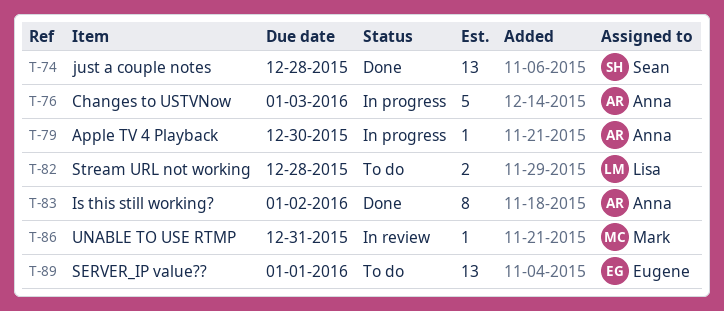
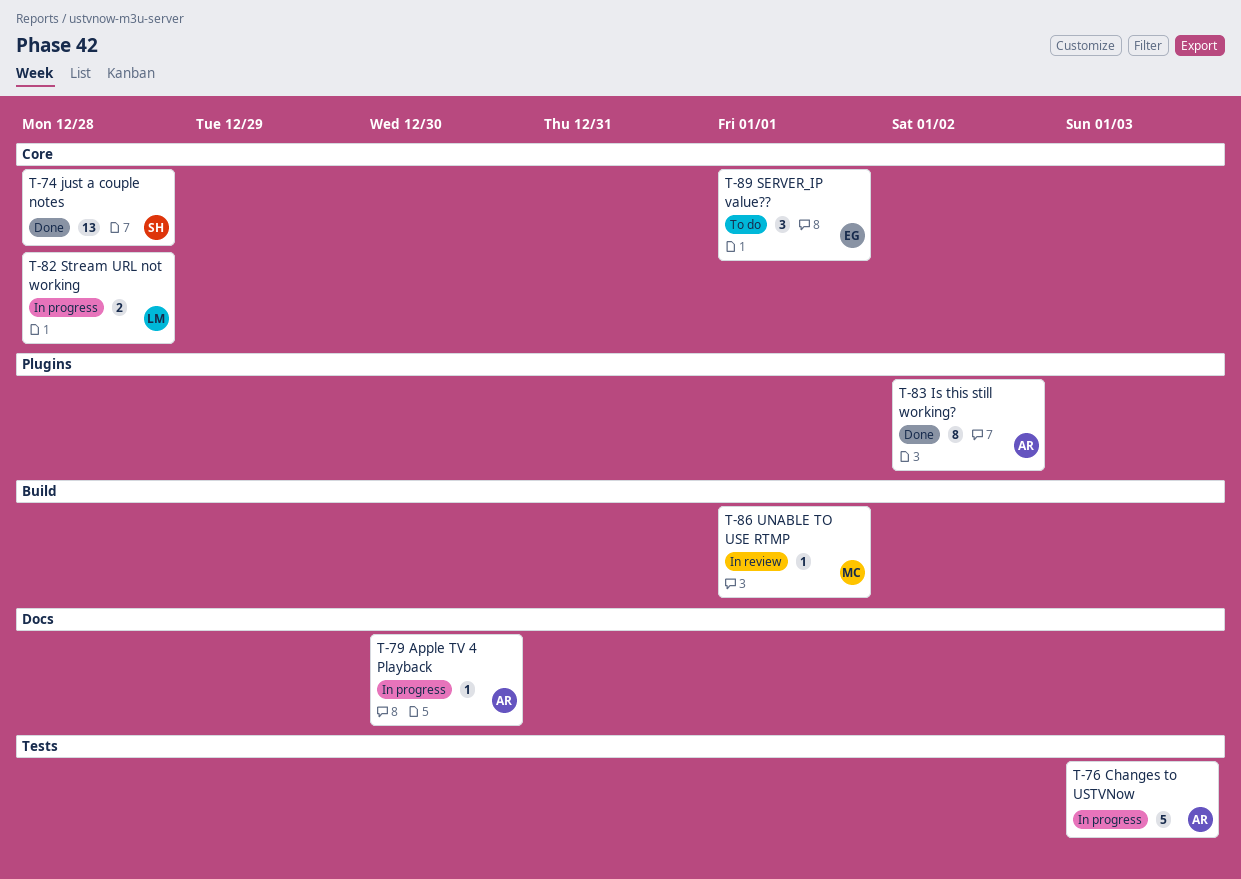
T-82, status: To do -> In progress
T-86, due: Dec 31 -> Jan 1
T-89, estimate: 13 -> 3

